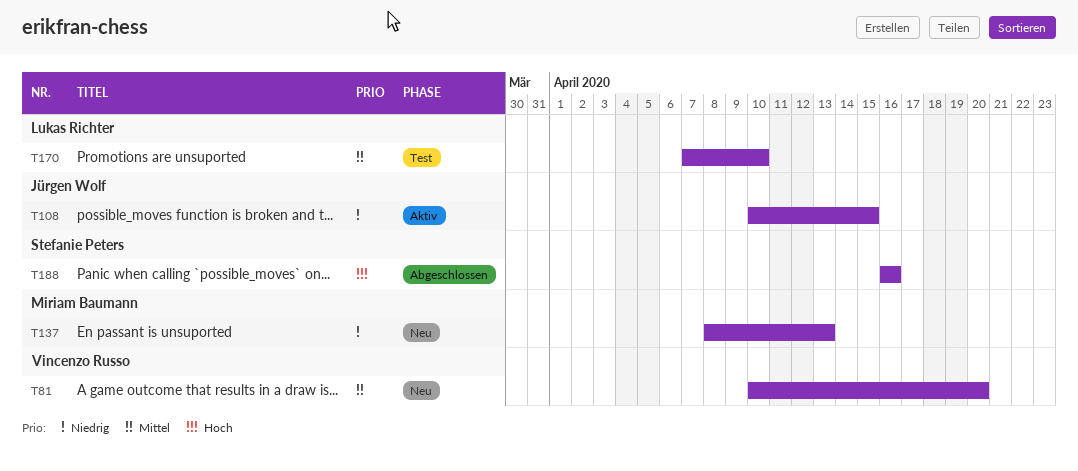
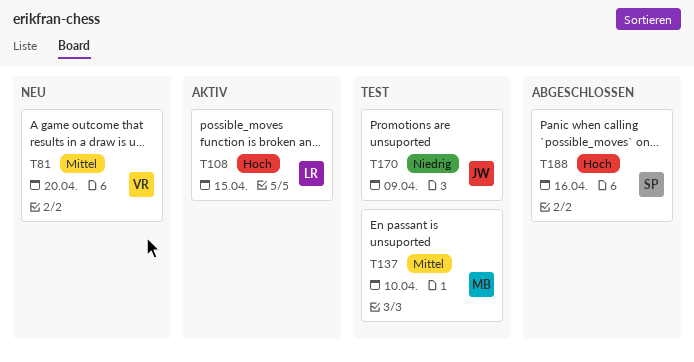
T108, owner: Jürgen Wolf -> Lukas Richter
T108, priority: Niedrig -> Hoch
T137, status: Neu -> Test
T137, priority: Niedrig -> Mittel
T137, due: Apr 13 -> Apr 10
T170, owner: Lukas Richter -> Jürgen Wolf
T170, priority: Mittel -> Niedrig
T170, due: Apr 10 -> Apr 9

